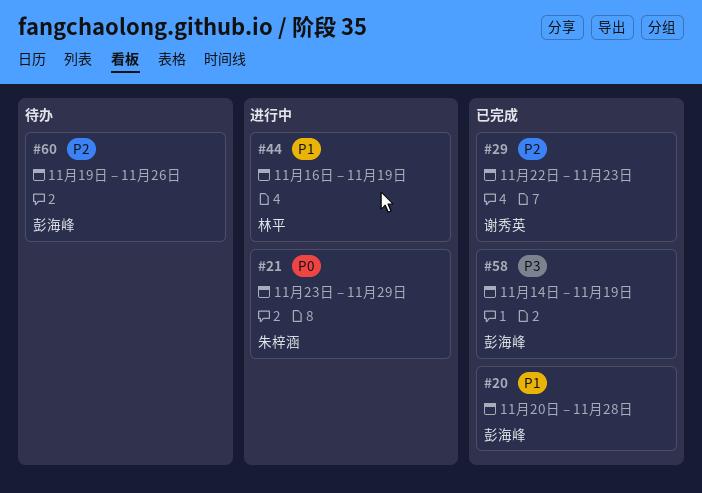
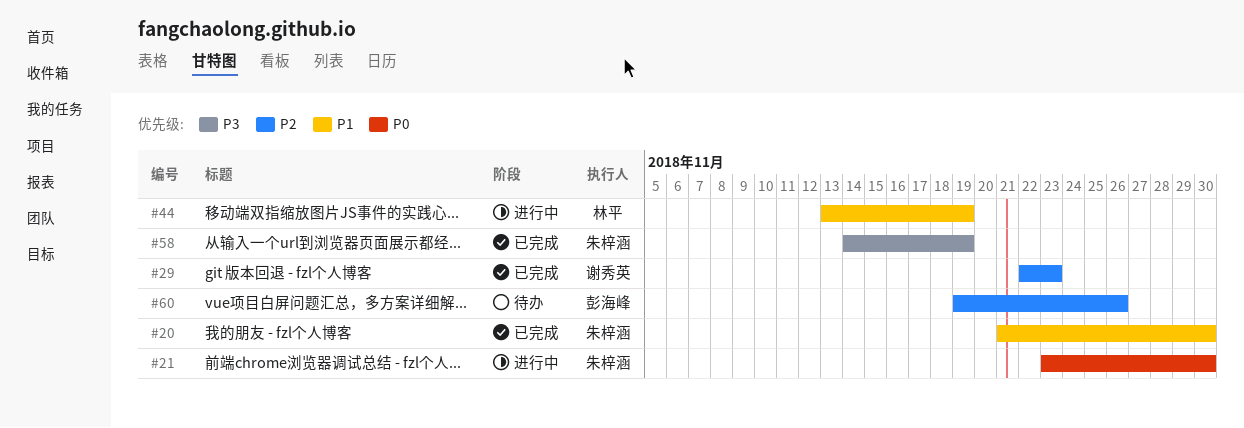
#20, owner: 彭海峰 -> 朱梓涵
#20, start: Nov 20 -> Nov 21
#20, due: Nov 28 -> Nov 30
#21, due: Nov 29 -> Nov 30
#44, start: Nov 16 -> Nov 13
#58, owner: 彭海峰 -> 朱梓涵

